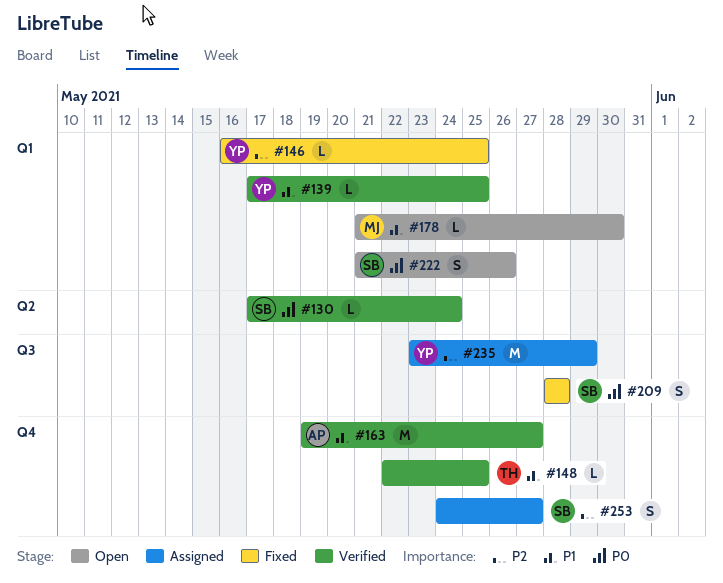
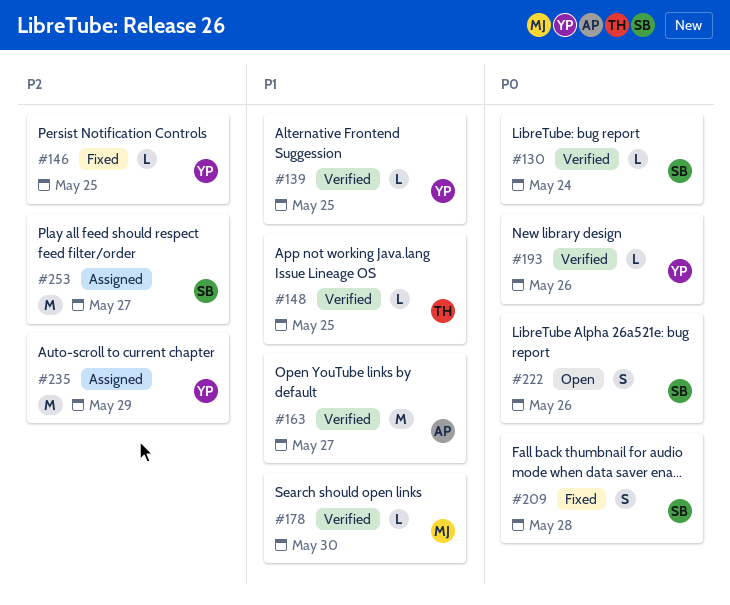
#178, status: Open -> Verified
#193: none -> present
#253, estimate: S -> M

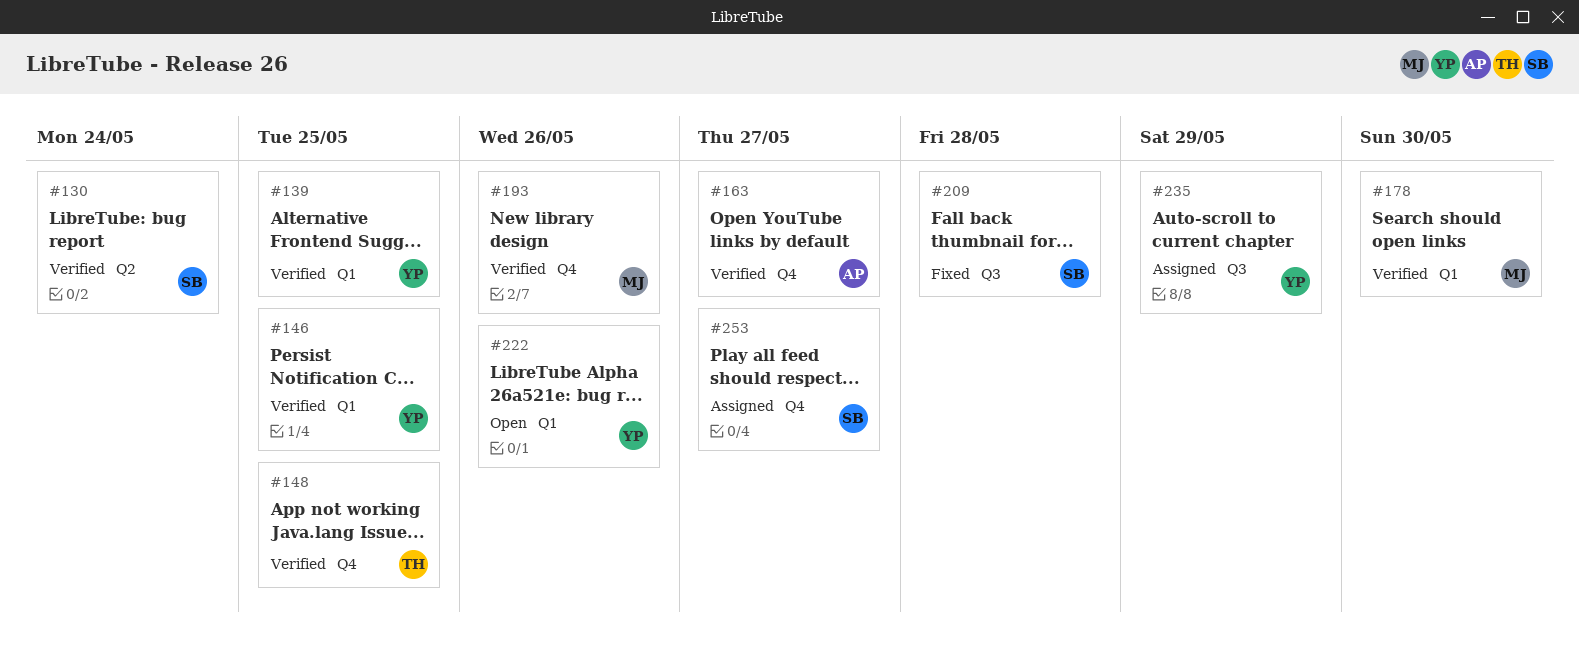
#146, status: Fixed -> Verified
#193, owner: YP -> MJ
#222, owner: SB -> YP

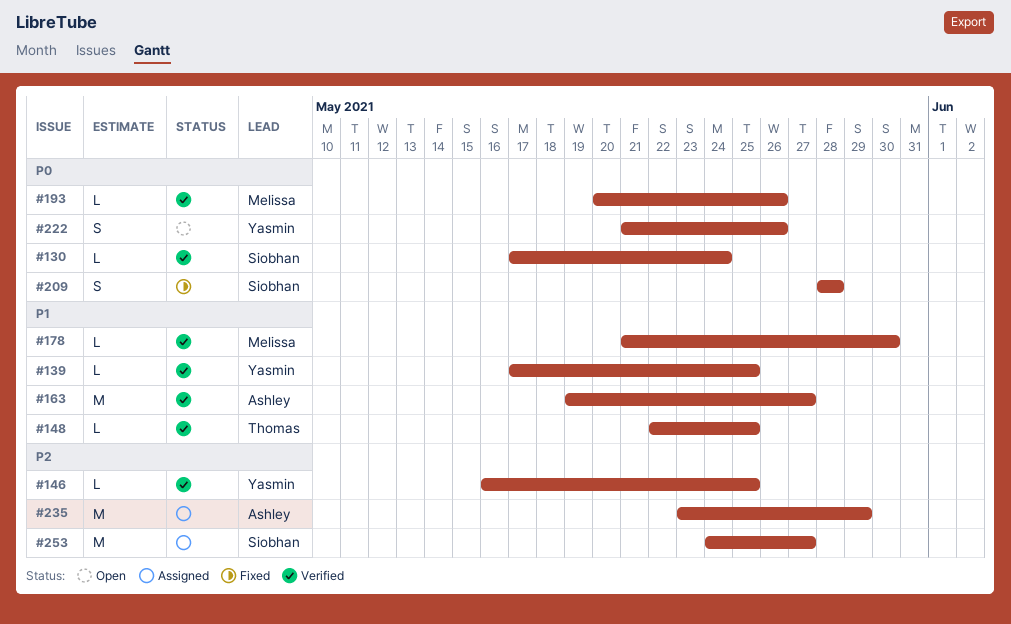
#235, owner: Yasmin -> Ashley

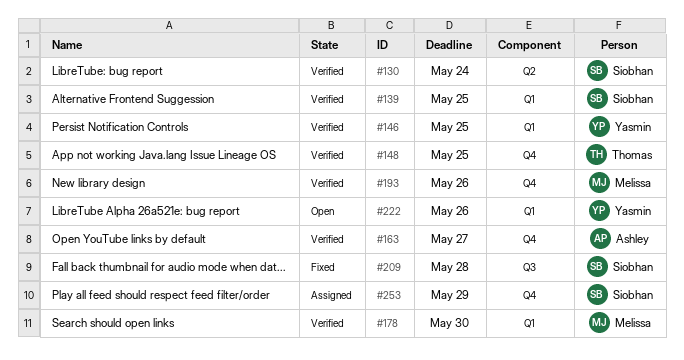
#139, owner: Yasmin -> Siobhan
#235: present -> none
#253, due: May 27 -> May 29

